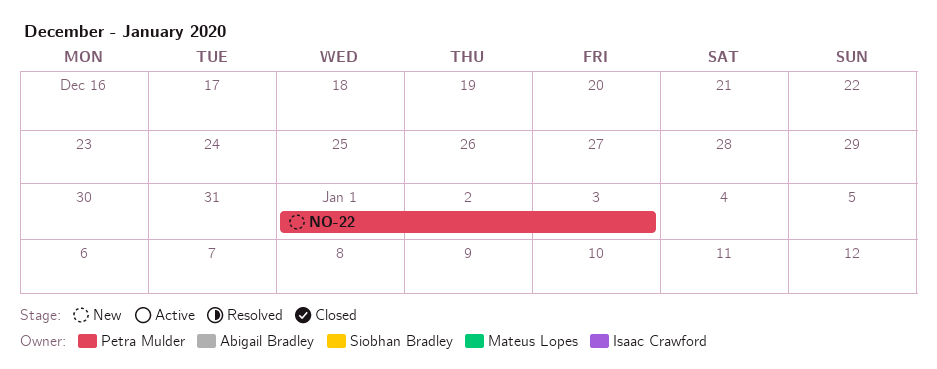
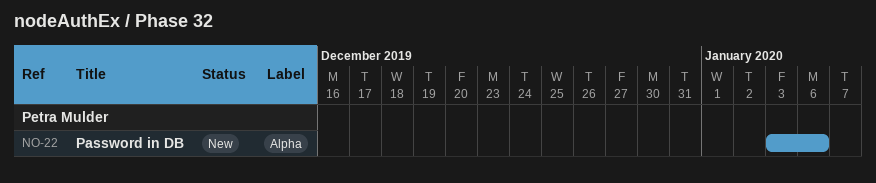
NO-22, start: Jan 1 -> Jan 3
NO-22, due: Jan 3 -> Jan 6

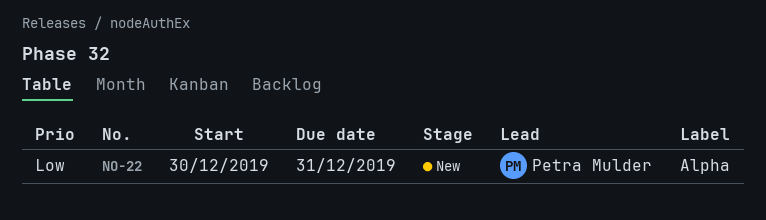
NO-22, start: Jan 3 -> Dec 30
NO-22, due: Jan 6 -> Dec 31

